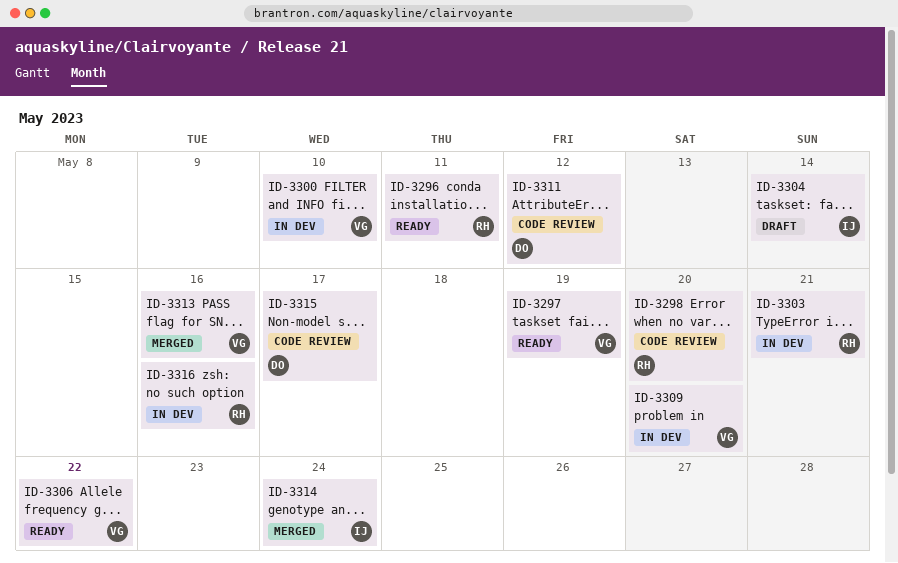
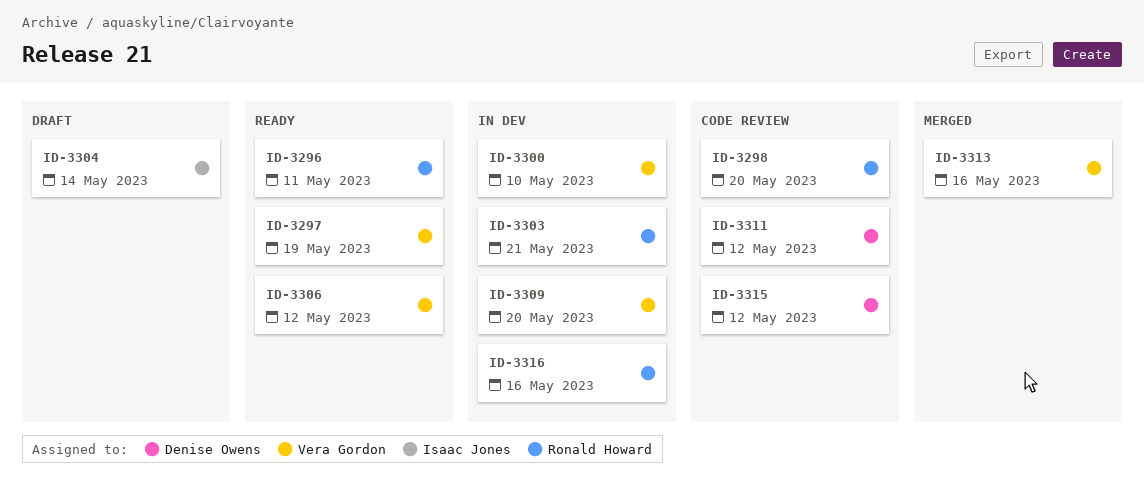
ID-3306, due: May 22 -> May 12
ID-3314: present -> none
ID-3315, due: May 17 -> May 12

